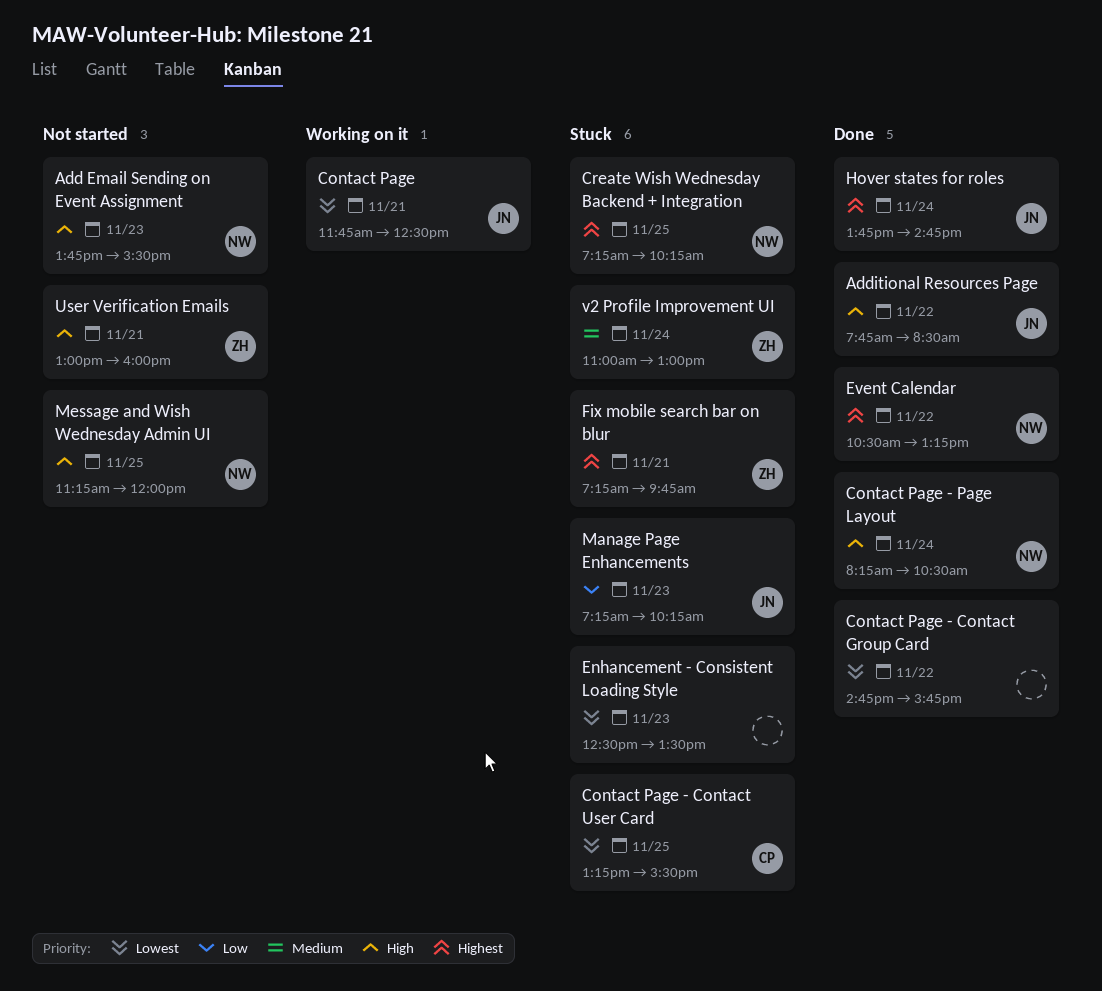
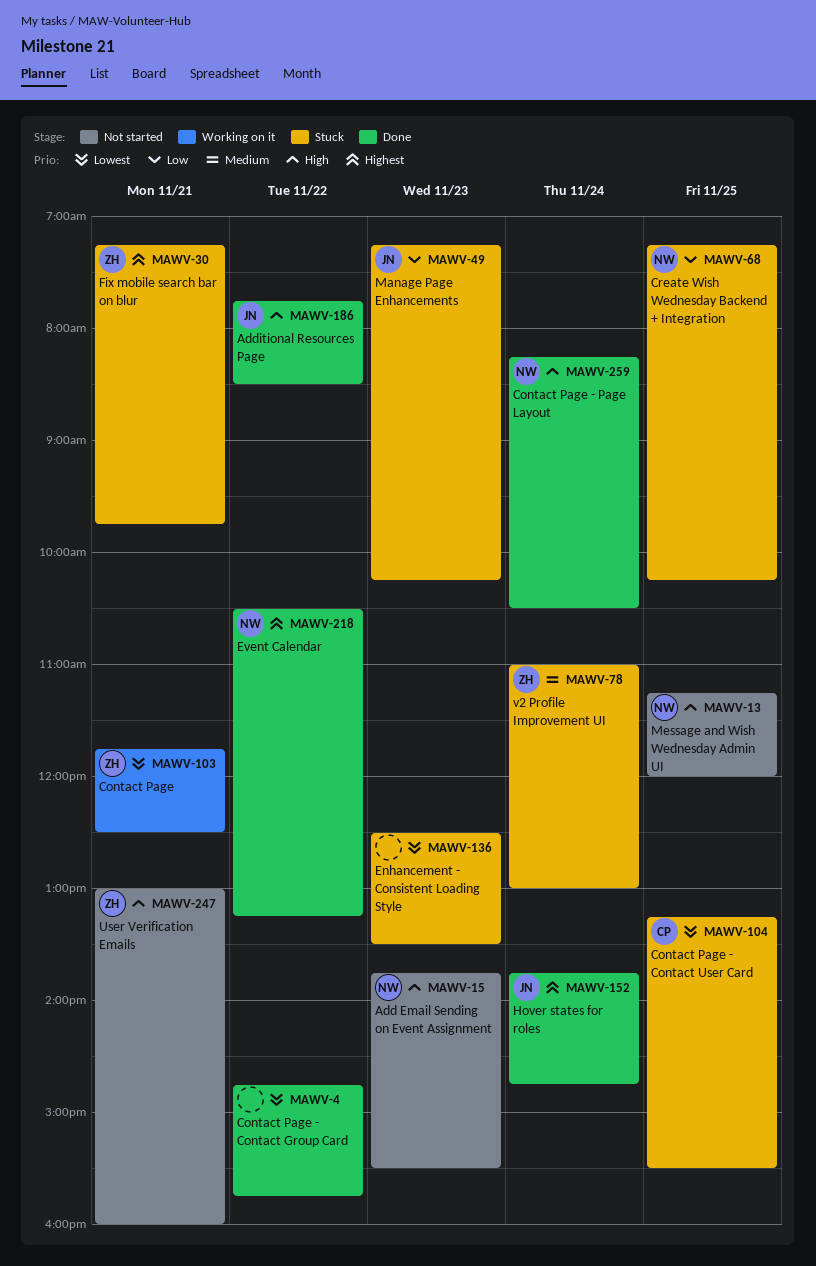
Contact Page, owner: JN -> ZH
Create Wish Wednesday Backend + Integration, priority: Highest -> Low

